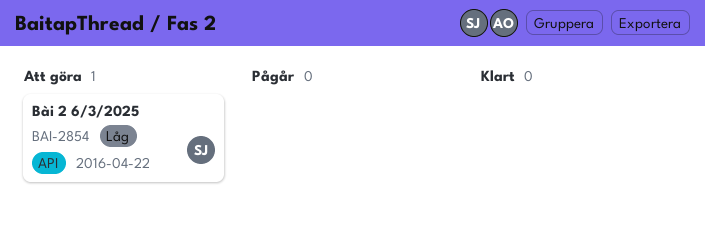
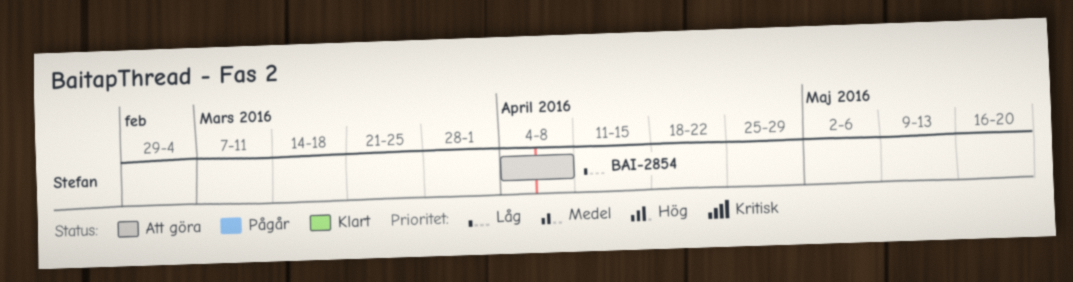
BAI-2854, due: Apr 22 -> Apr 8

